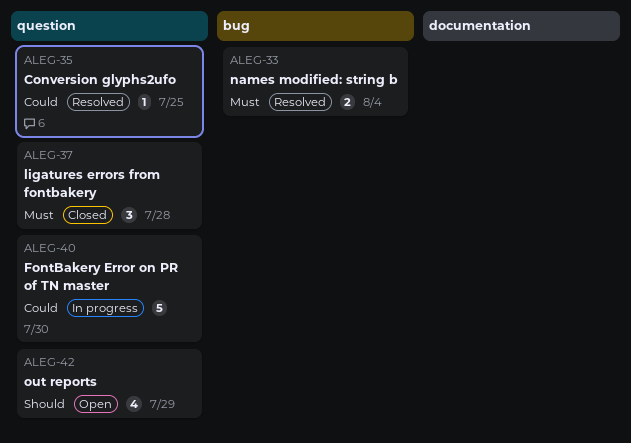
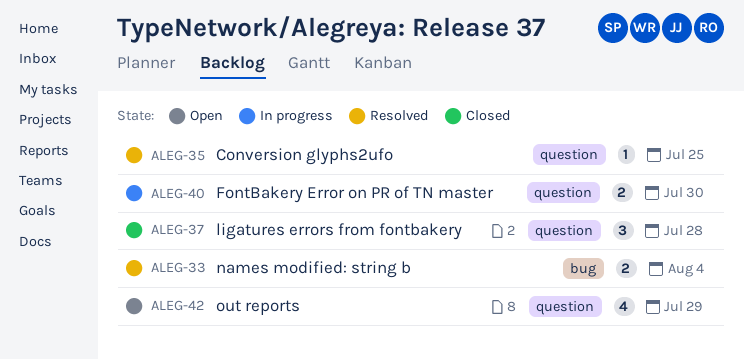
ALEG-40, estimate: 5 -> 2

